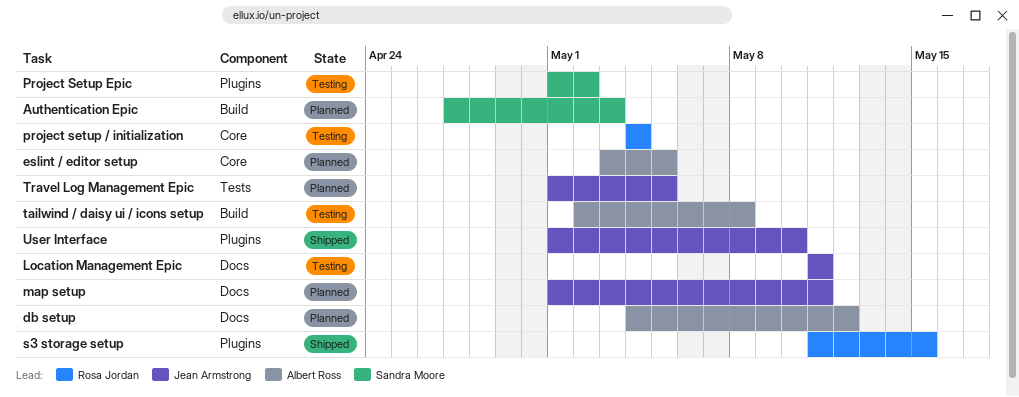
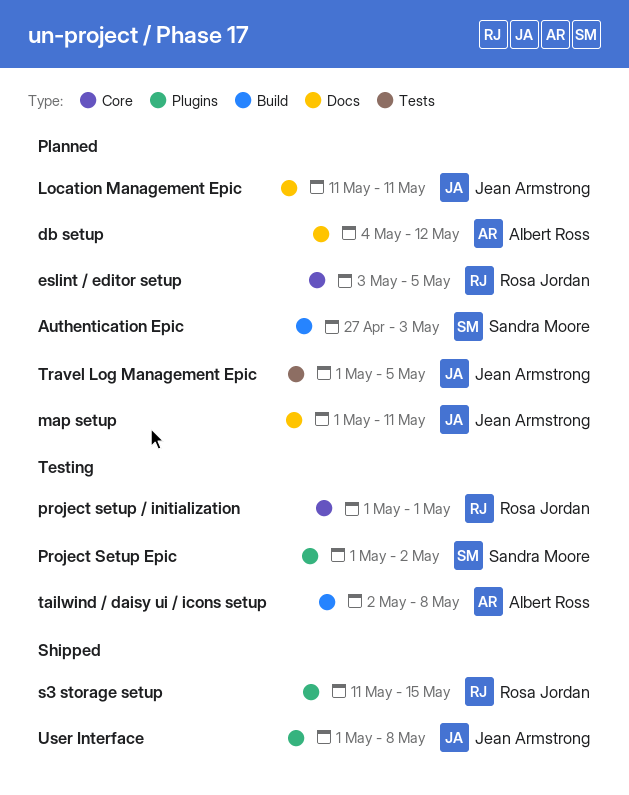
eslint / editor setup, owner: Albert Ross -> Rosa Jordan
Location Management Epic, status: Testing -> Planned
project setup / initialization, start: May 4 -> May 1
project setup / initialization, due: May 4 -> May 1
User Interface, due: May 10 -> May 8

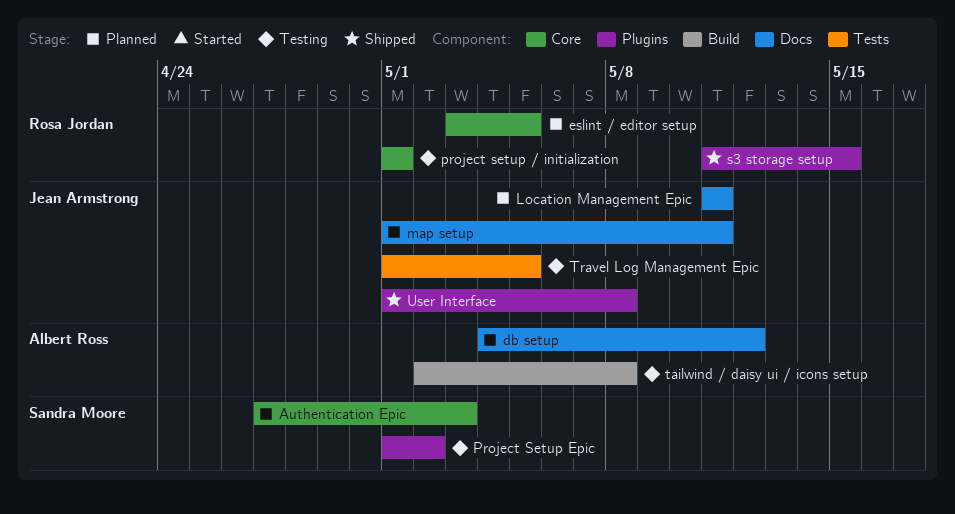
Authentication Epic, label: Build -> Core
Travel Log Management Epic, status: Planned -> Testing

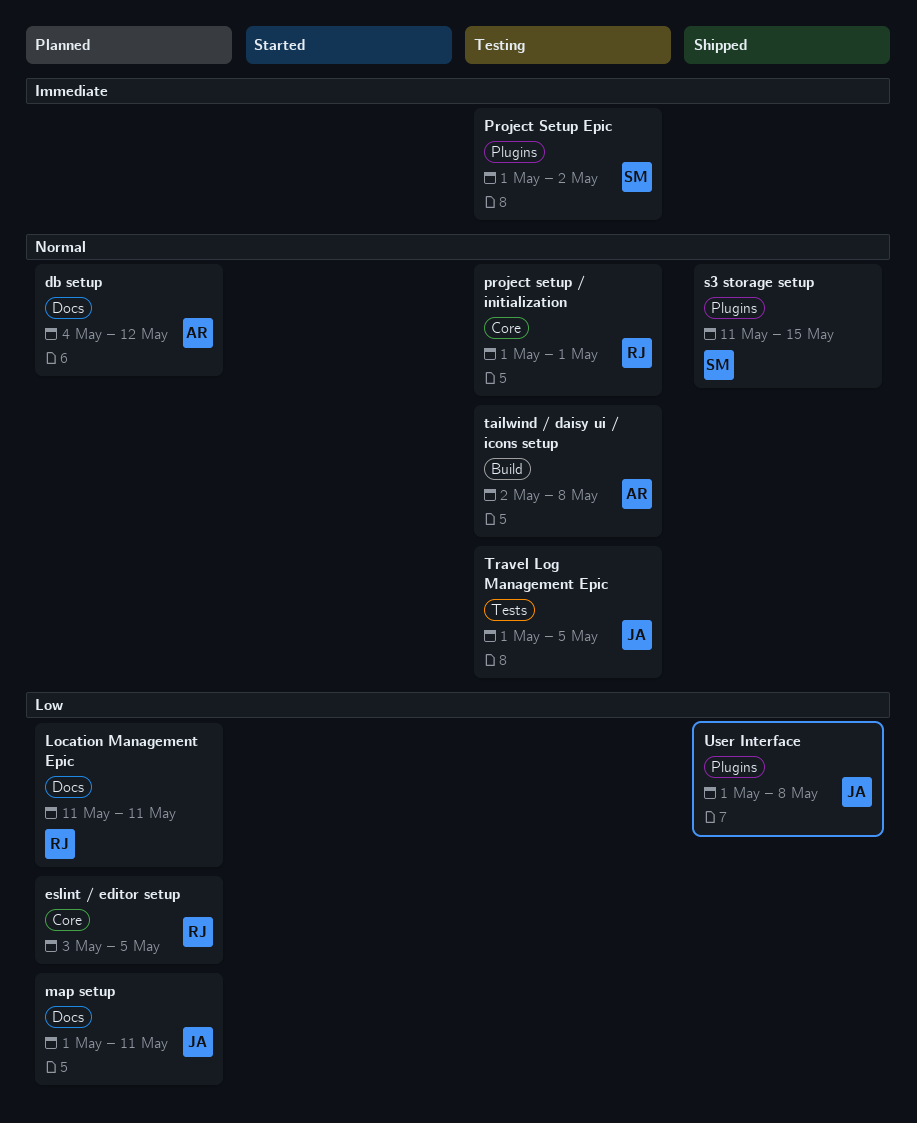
Authentication Epic: present -> none
Location Management Epic, owner: Jean Armstrong -> Rosa Jordan
s3 storage setup, owner: Rosa Jordan -> Sandra Moore

